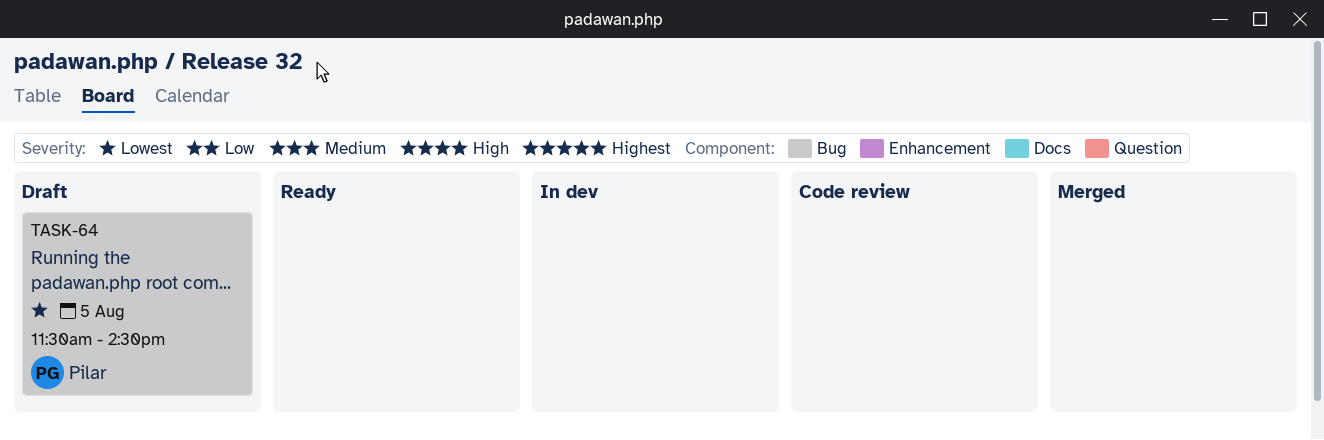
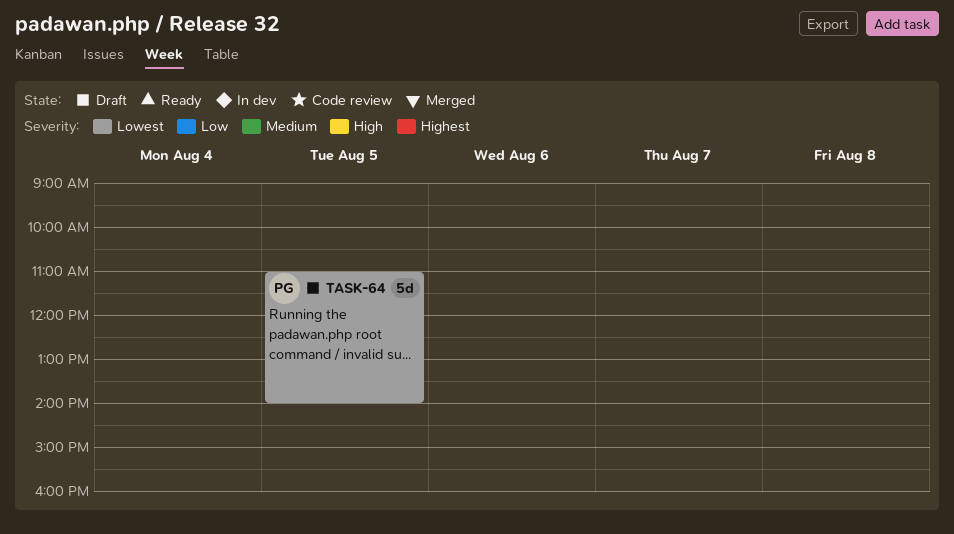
TASK-64, begins: 11:30 -> 11:00
TASK-64, ends: 14:30 -> 14:00

